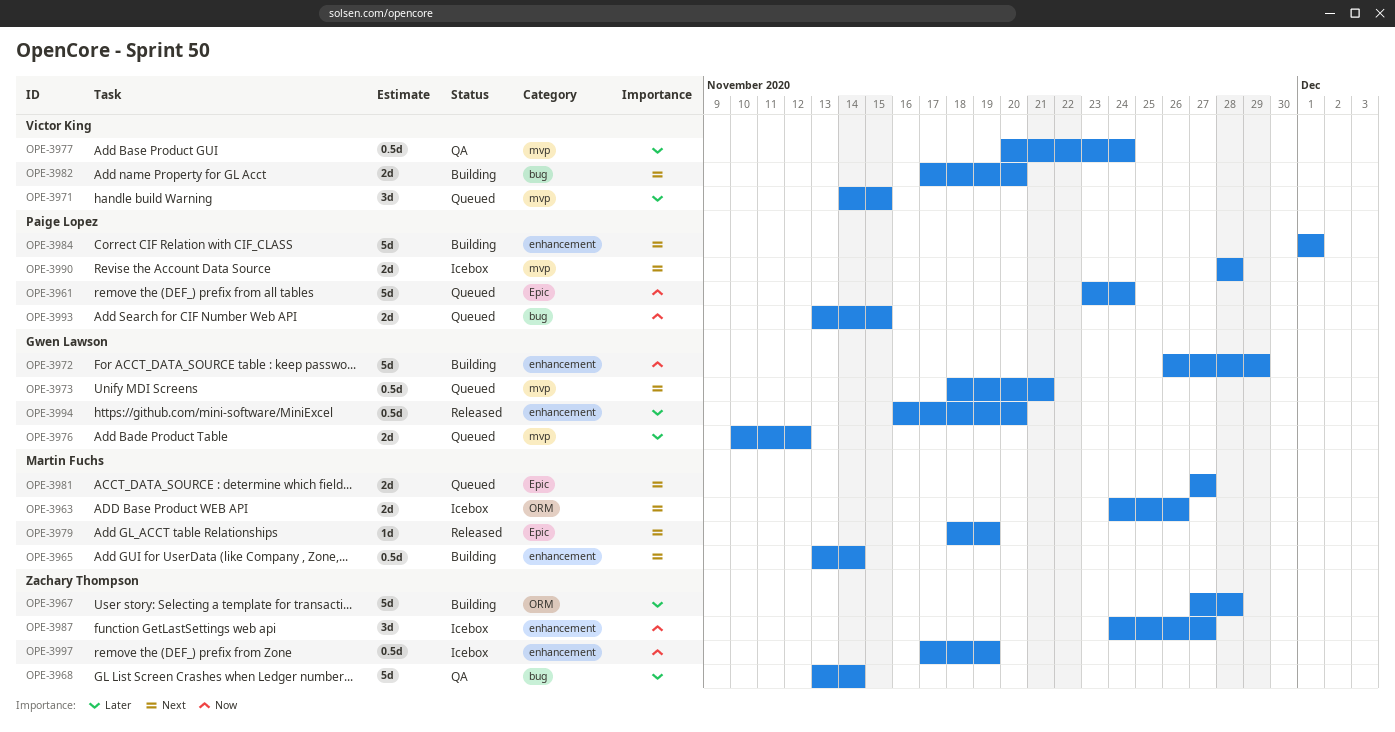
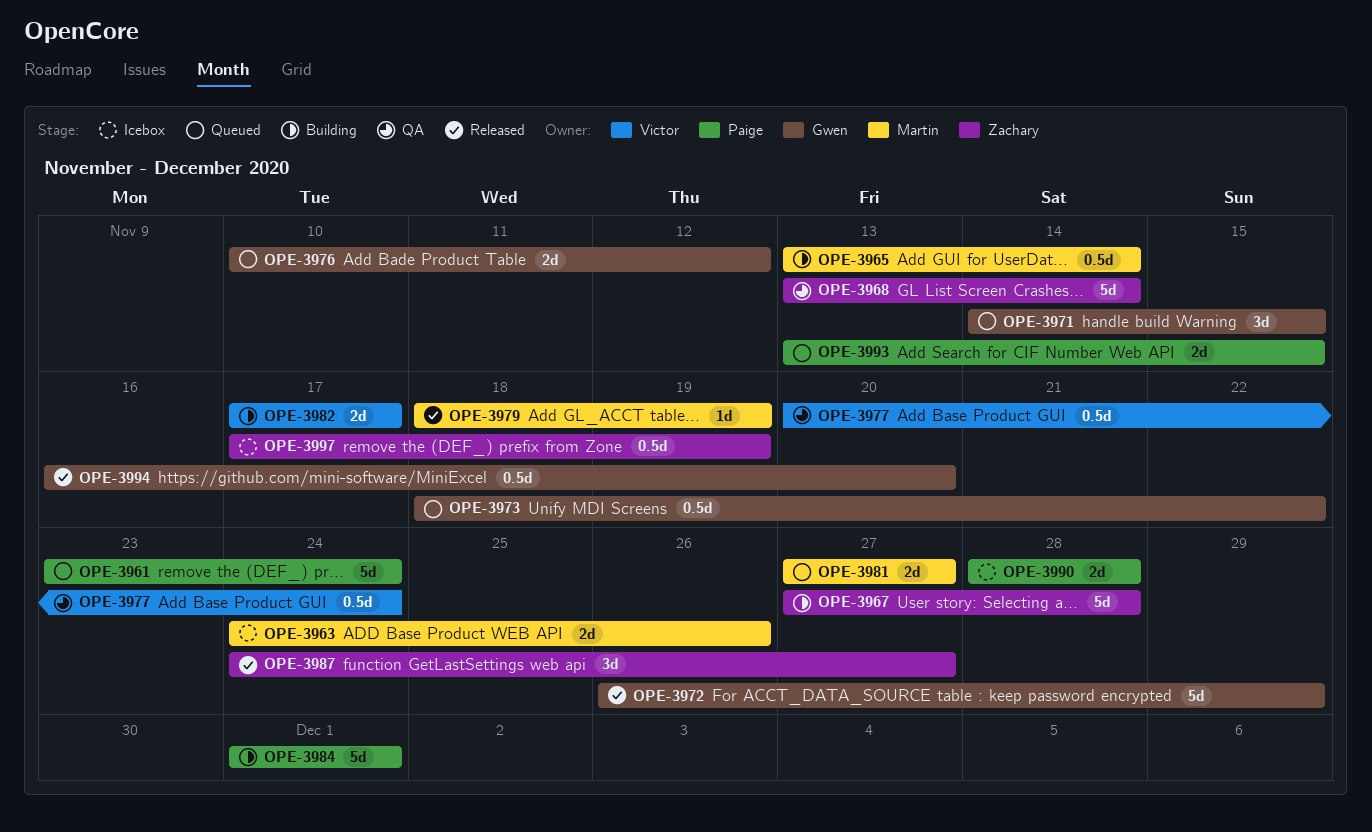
OPE-3971, owner: Victor King -> Gwen Lawson
OPE-3972, status: Building -> Released
OPE-3973, due: Nov 21 -> Nov 22
OPE-3982, due: Nov 20 -> Nov 17
OPE-3987, status: Icebox -> Released

